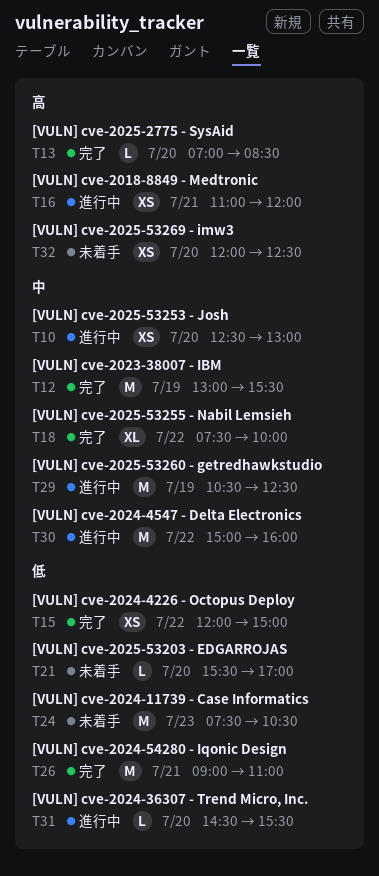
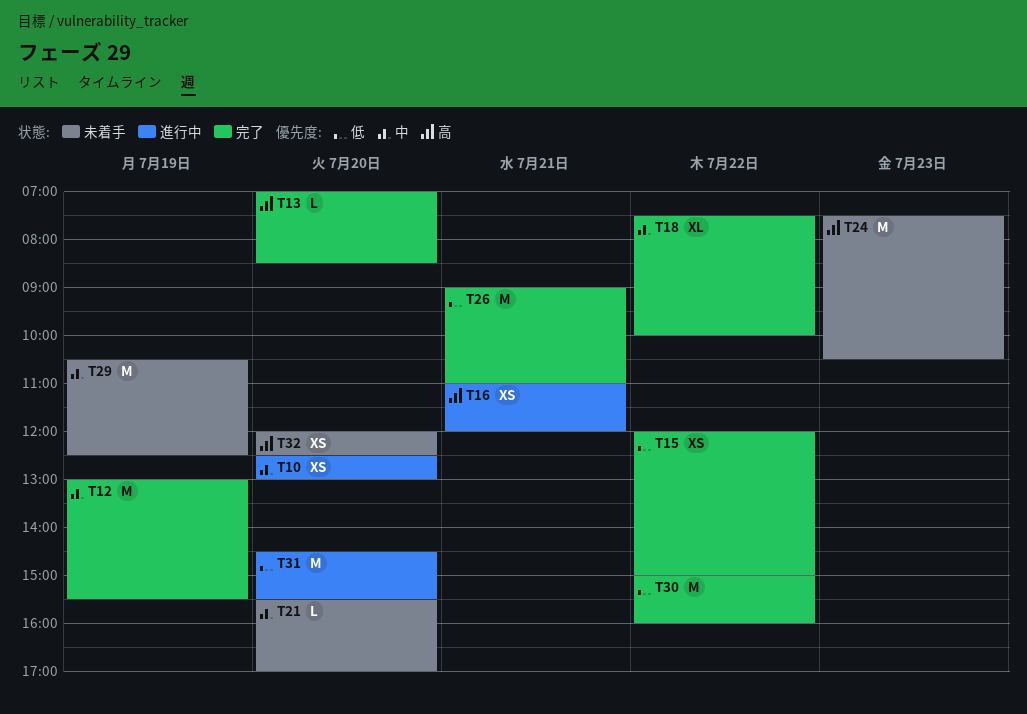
T21, priority: 低 -> 中
T24, priority: 低 -> 高
T29, status: 進行中 -> 未着手
T30, status: 進行中 -> 完了
T30, priority: 中 -> 低
T31, estimate: L -> M

